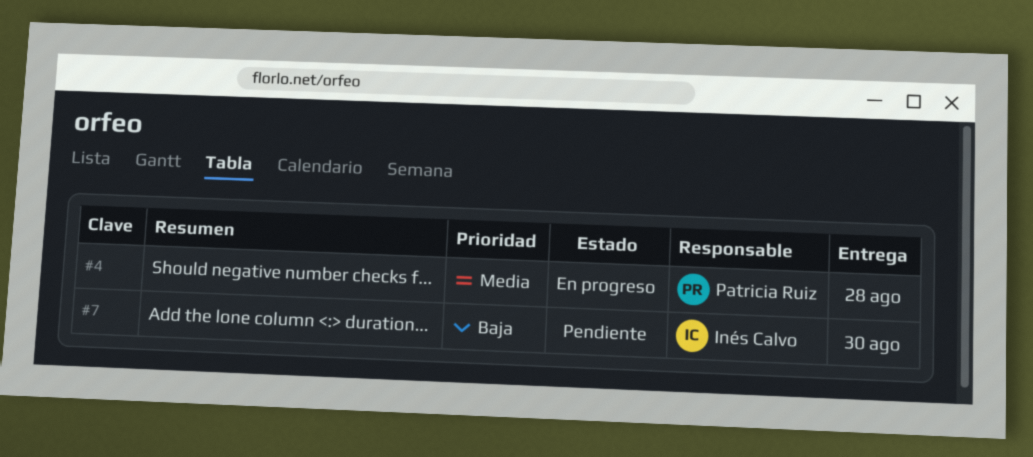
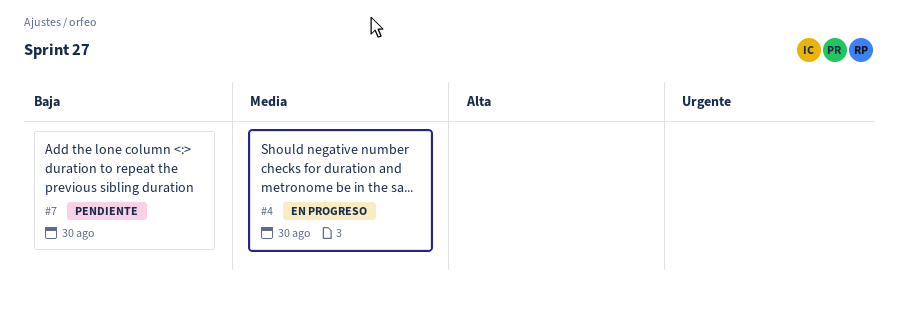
#4, due: Aug 28 -> Aug 30

